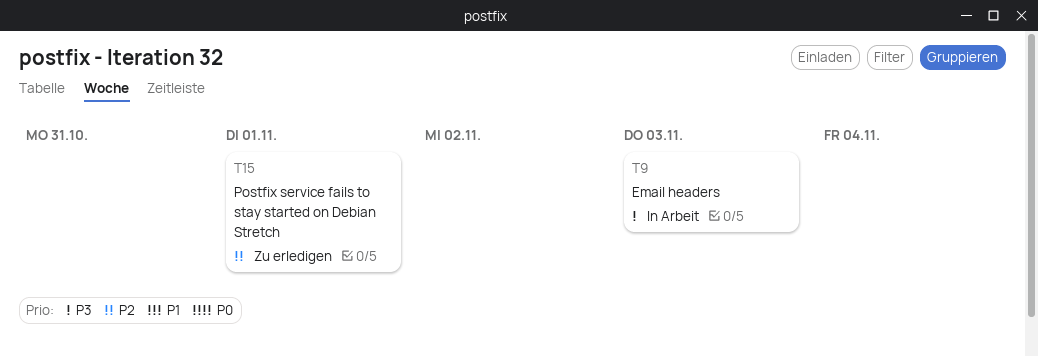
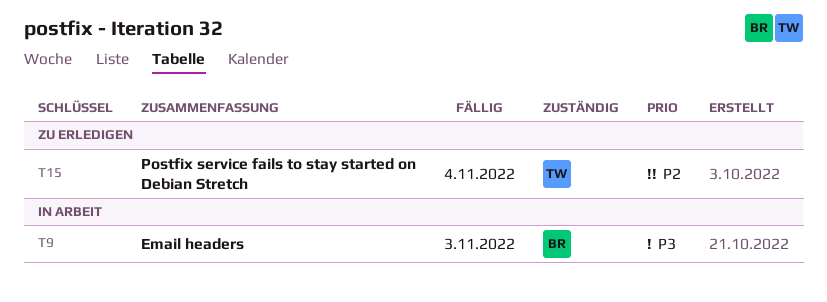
T15, due: Nov 1 -> Nov 4

